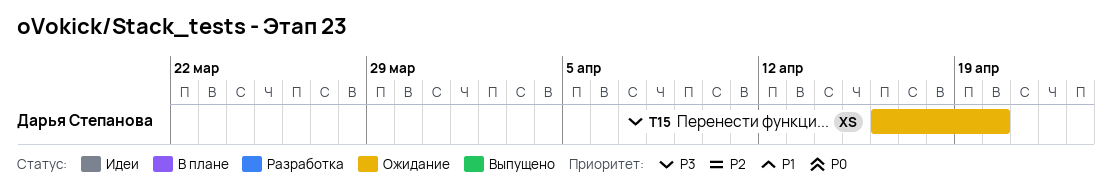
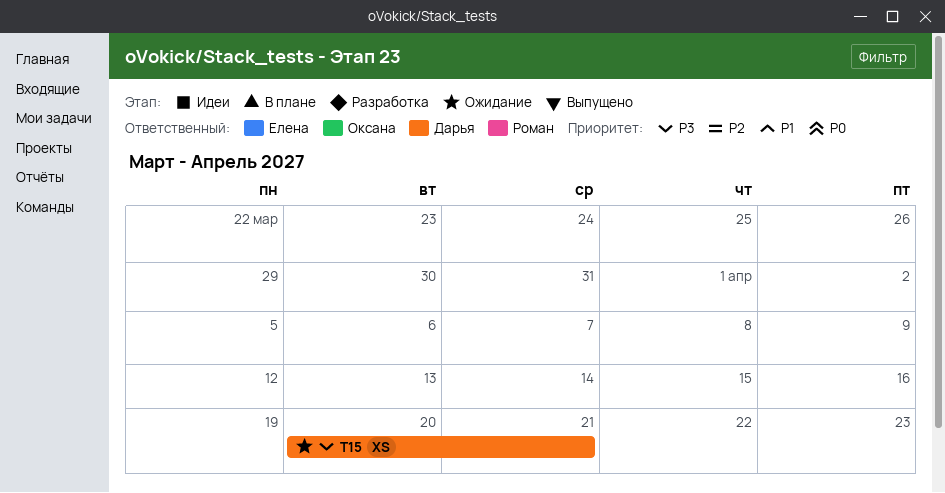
T15, start: Apr 16 -> Apr 20
T15, due: Apr 20 -> Apr 21

